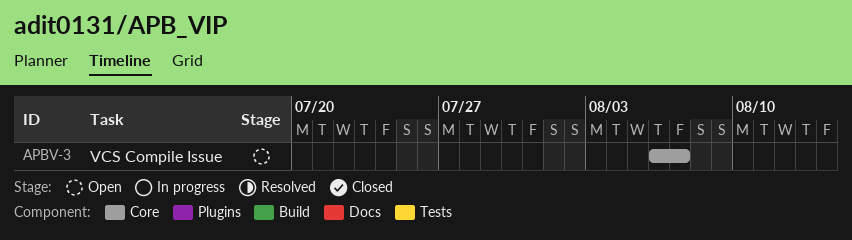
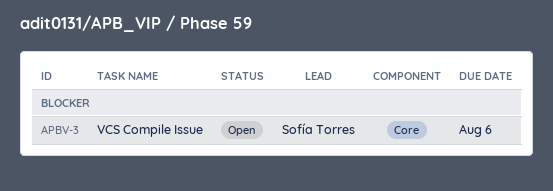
APBV-3, due: Aug 7 -> Aug 6

